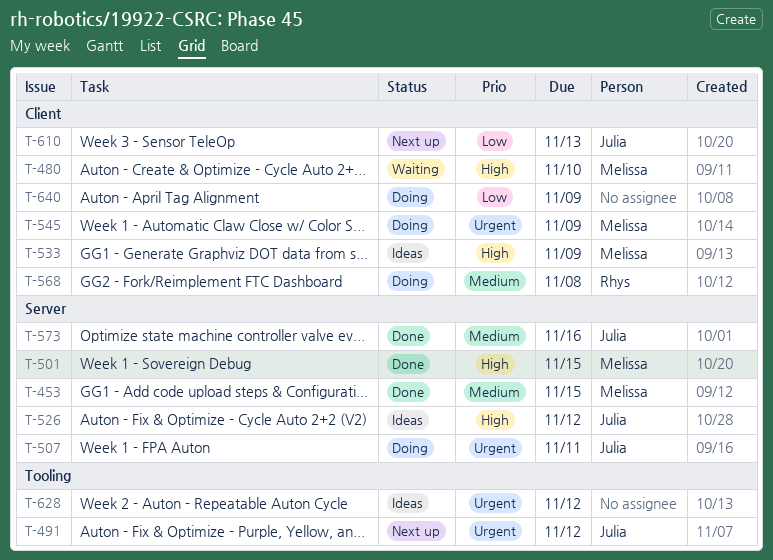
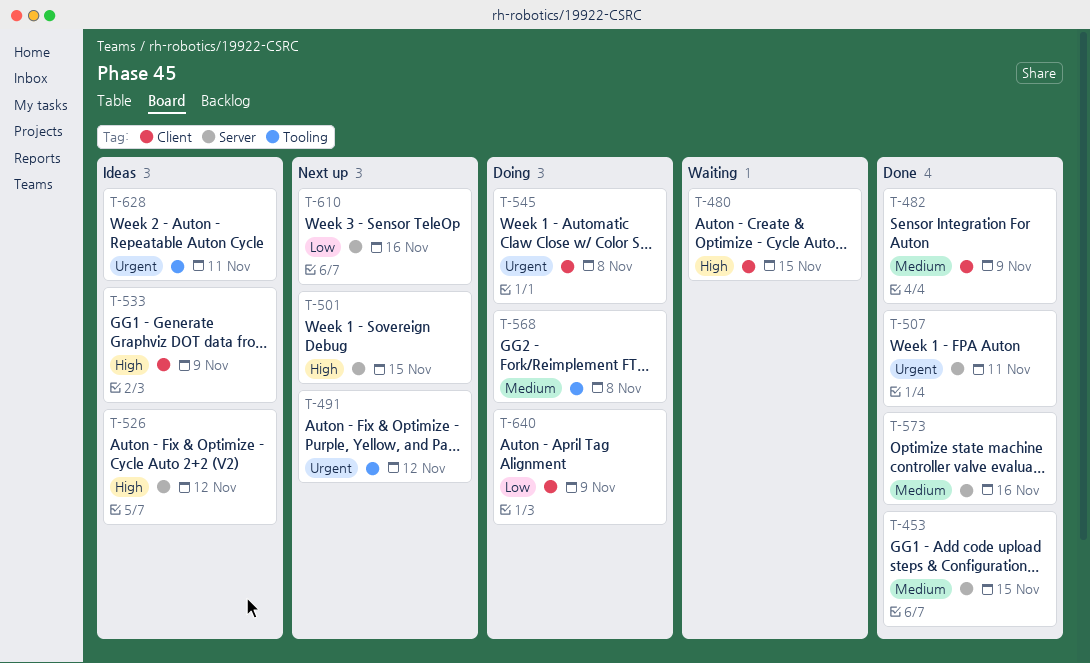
T-480, due: Nov 10 -> Nov 15
T-482: none -> present
T-501, status: Done -> Next up
T-507, status: Doing -> Done
T-545, due: Nov 9 -> Nov 8
T-568, label: Client -> Tooling
T-610, label: Client -> Server
T-610, due: Nov 13 -> Nov 16
T-628, due: Nov 12 -> Nov 11

